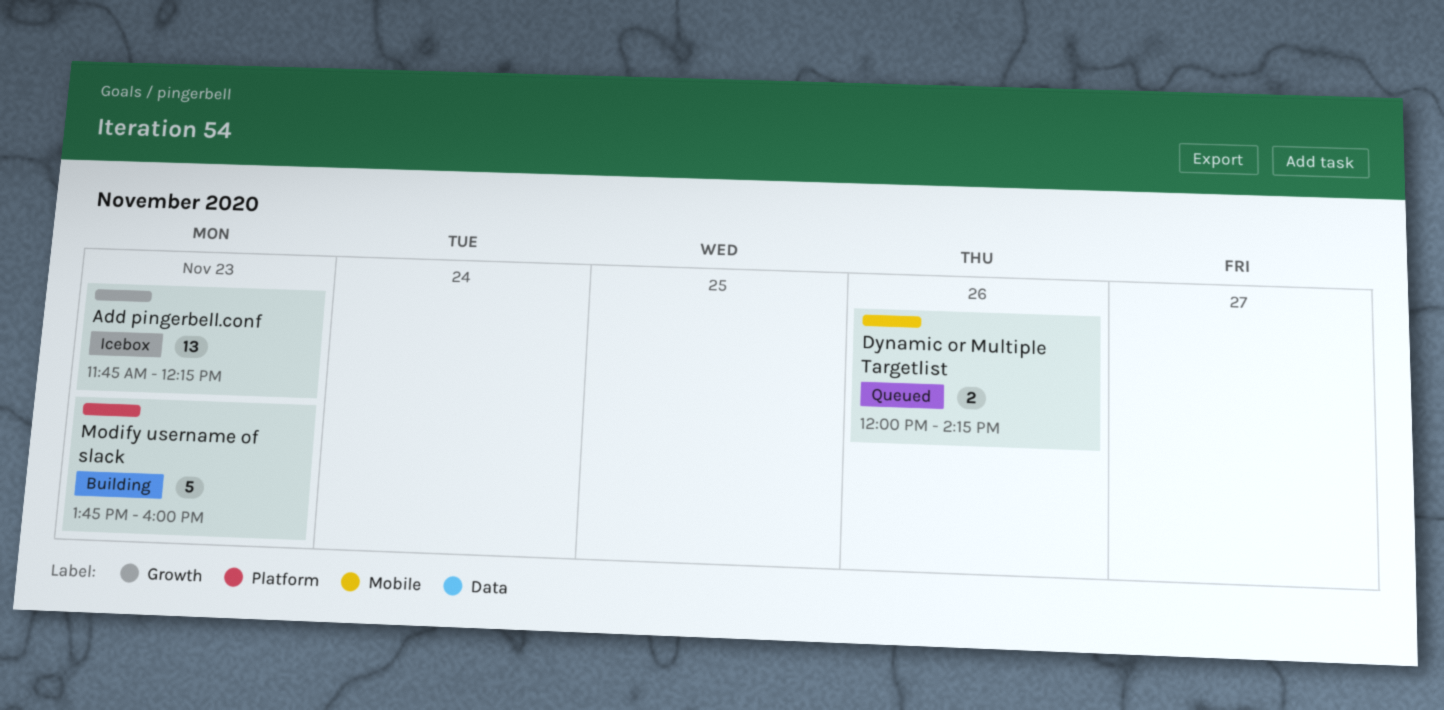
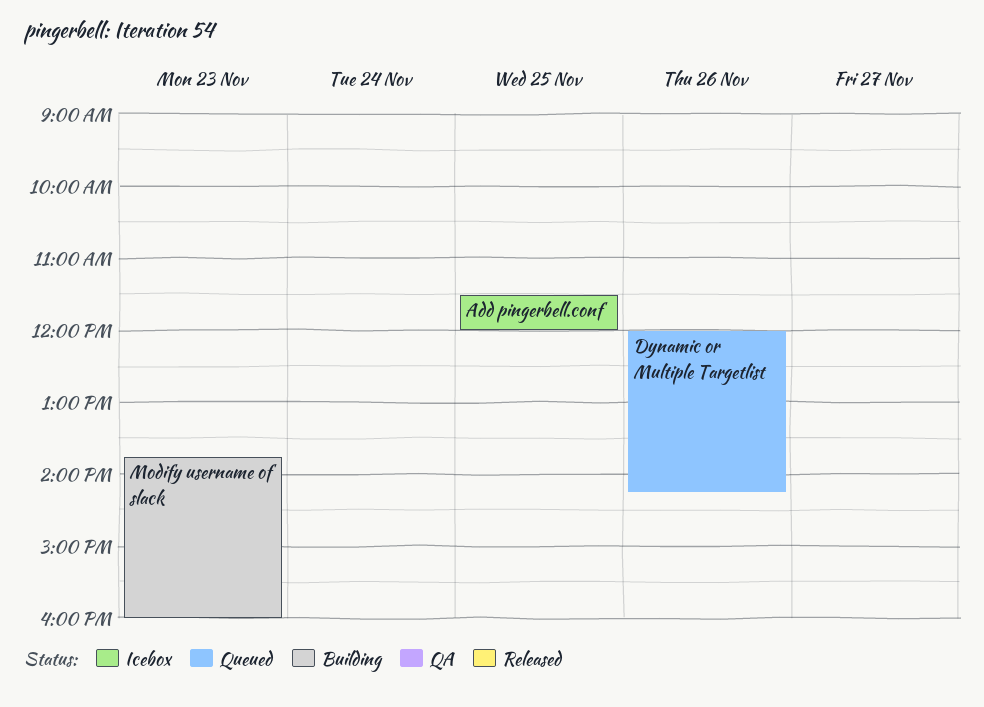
Add pingerbell.conf, day: Nov 23 -> Nov 25
Add pingerbell.conf, begins: 11:45 -> 11:30
Add pingerbell.conf, ends: 12:15 -> 12:00

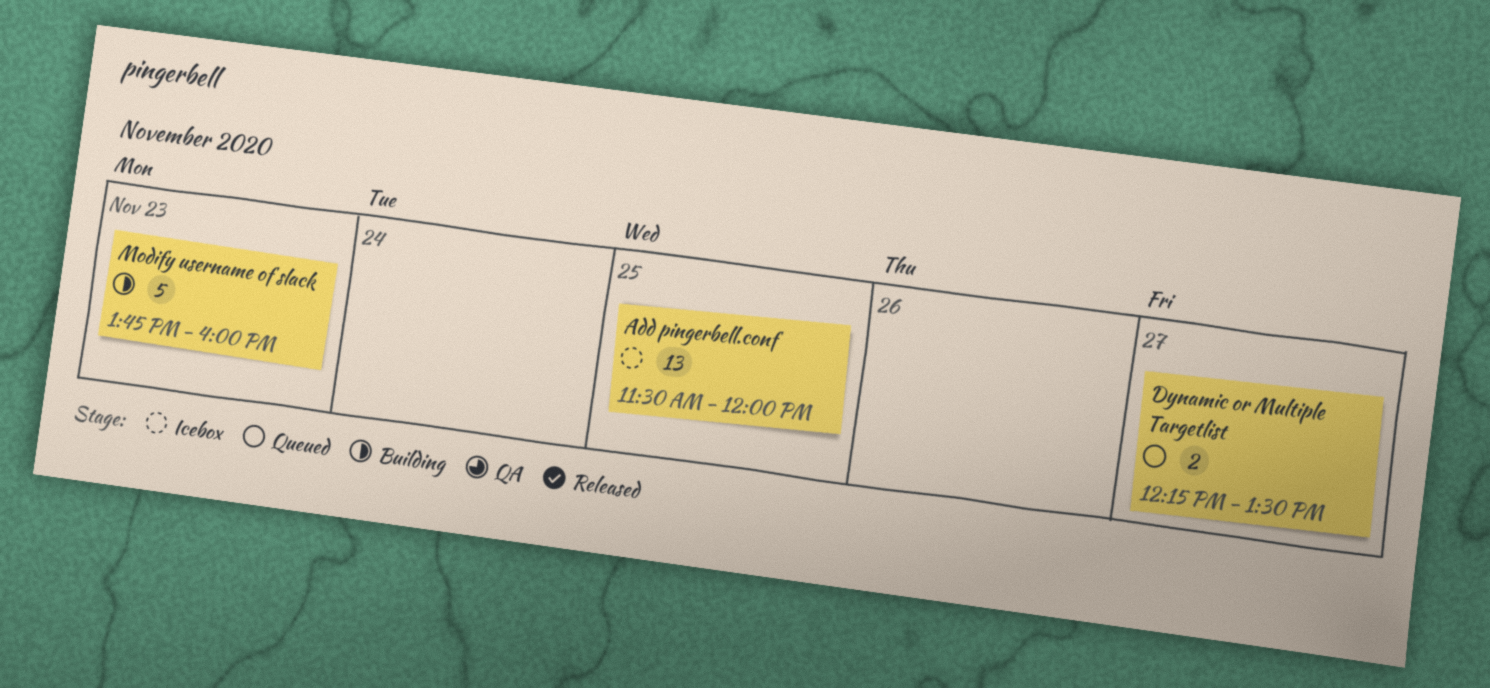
Dynamic or Multiple Targetlist, day: Nov 26 -> Nov 27
Dynamic or Multiple Targetlist, begins: 12:00 -> 12:15
Dynamic or Multiple Targetlist, ends: 14:15 -> 13:30

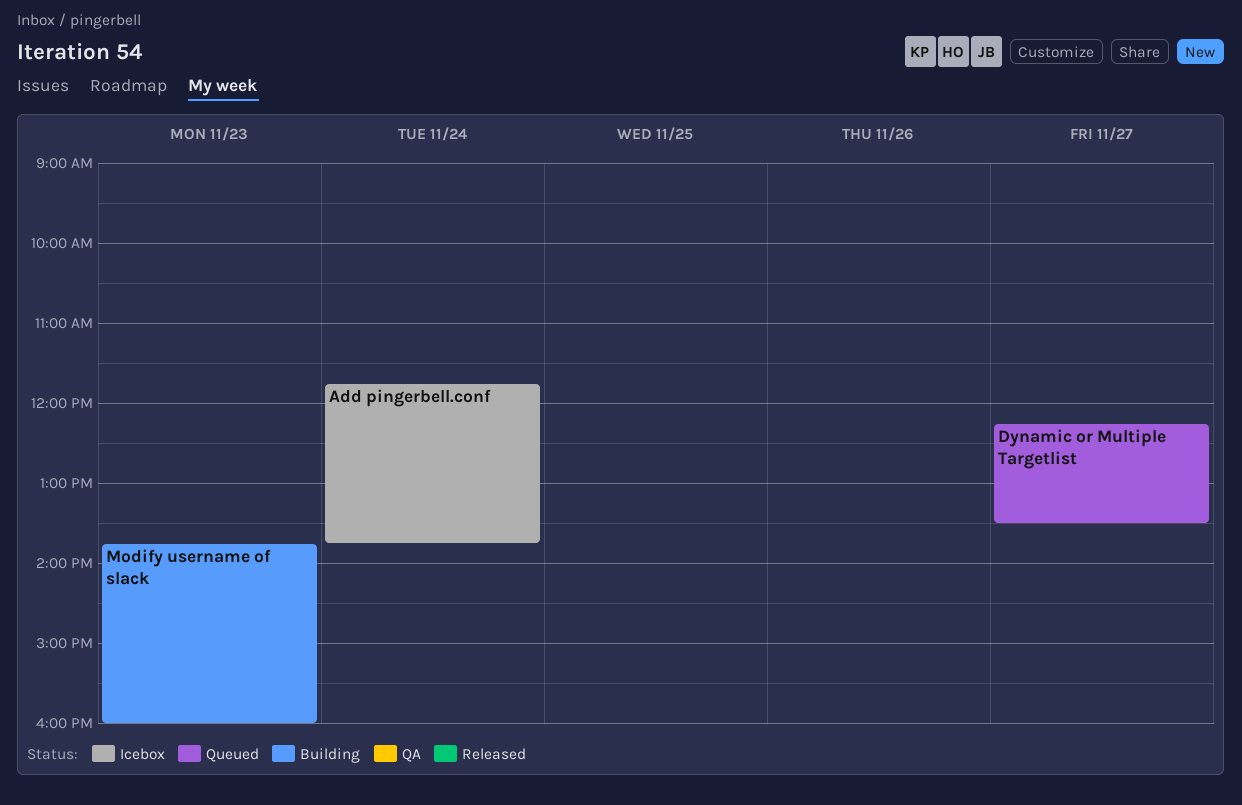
Add pingerbell.conf, day: Nov 25 -> Nov 24
Add pingerbell.conf, begins: 11:30 -> 11:45
Add pingerbell.conf, ends: 12:00 -> 13:45

